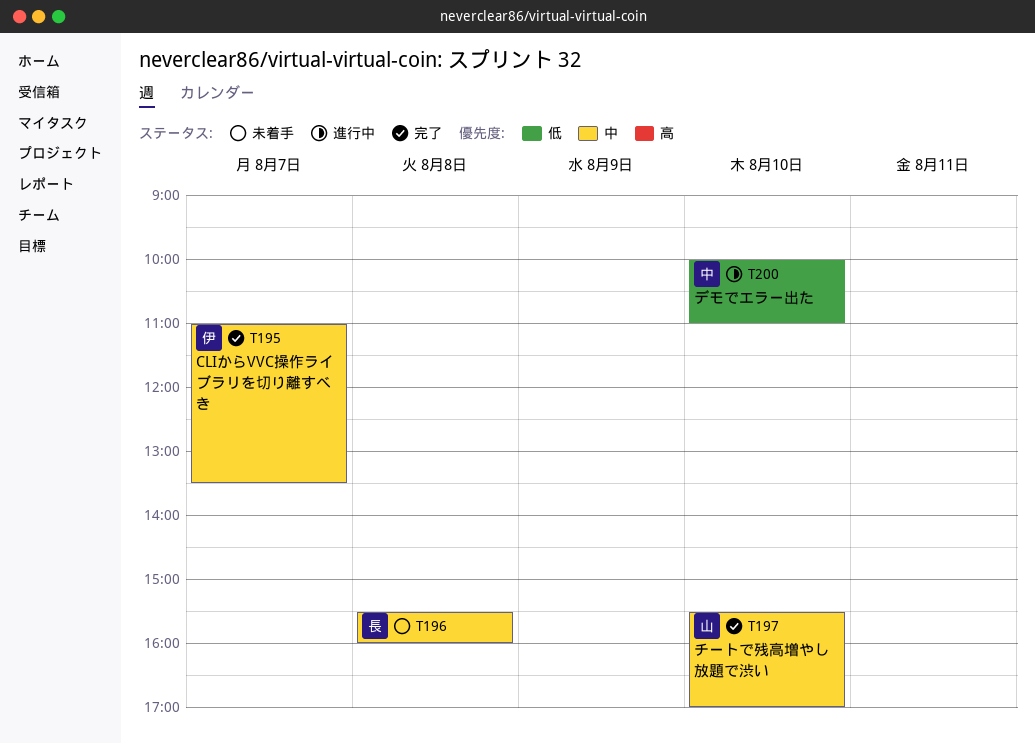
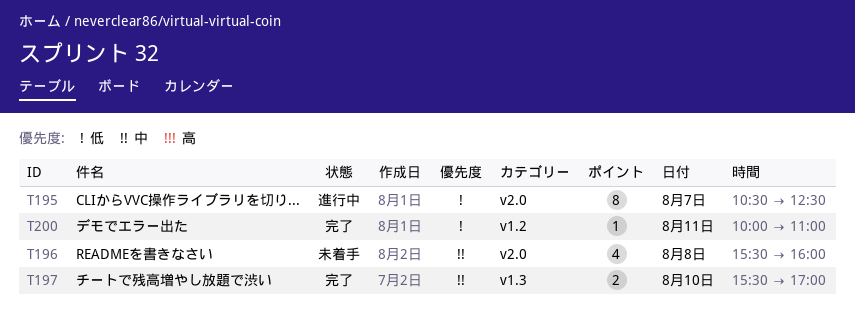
T195, status: 完了 -> 進行中
T195, priority: 中 -> 低
T195, begins: 11:00 -> 10:30
T195, ends: 13:30 -> 12:30
T200, status: 進行中 -> 完了
T200, day: Aug 10 -> Aug 11

